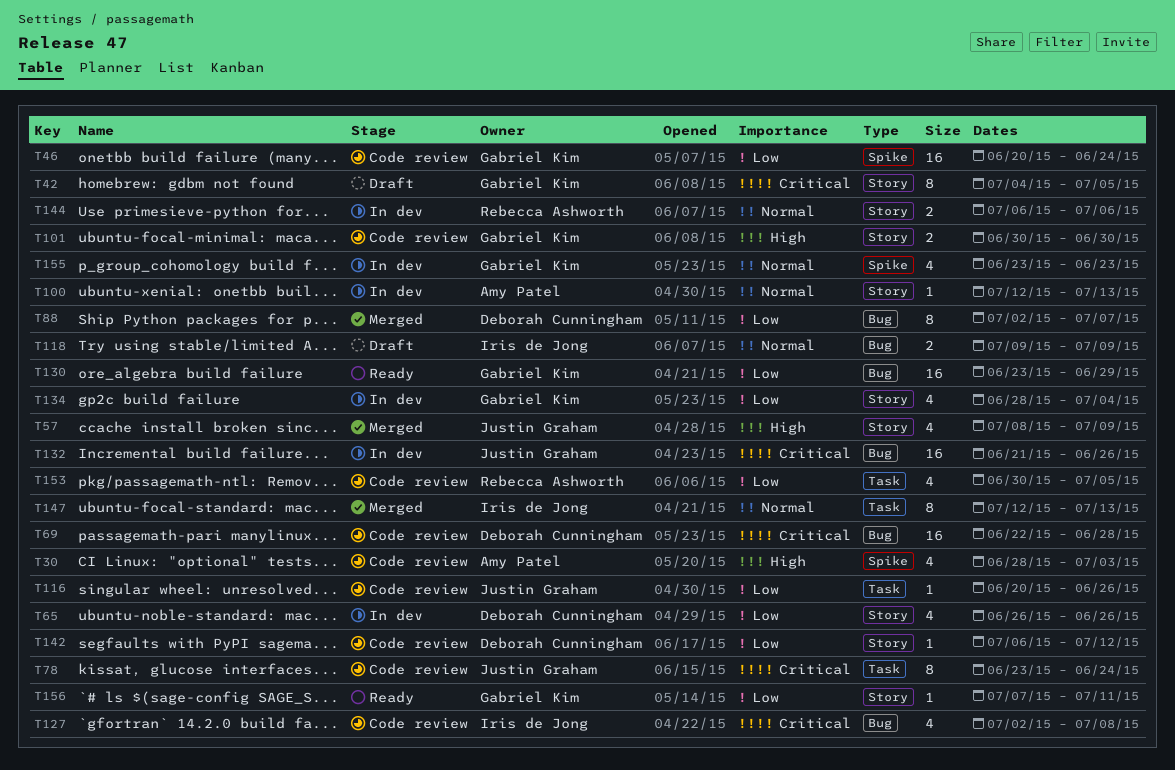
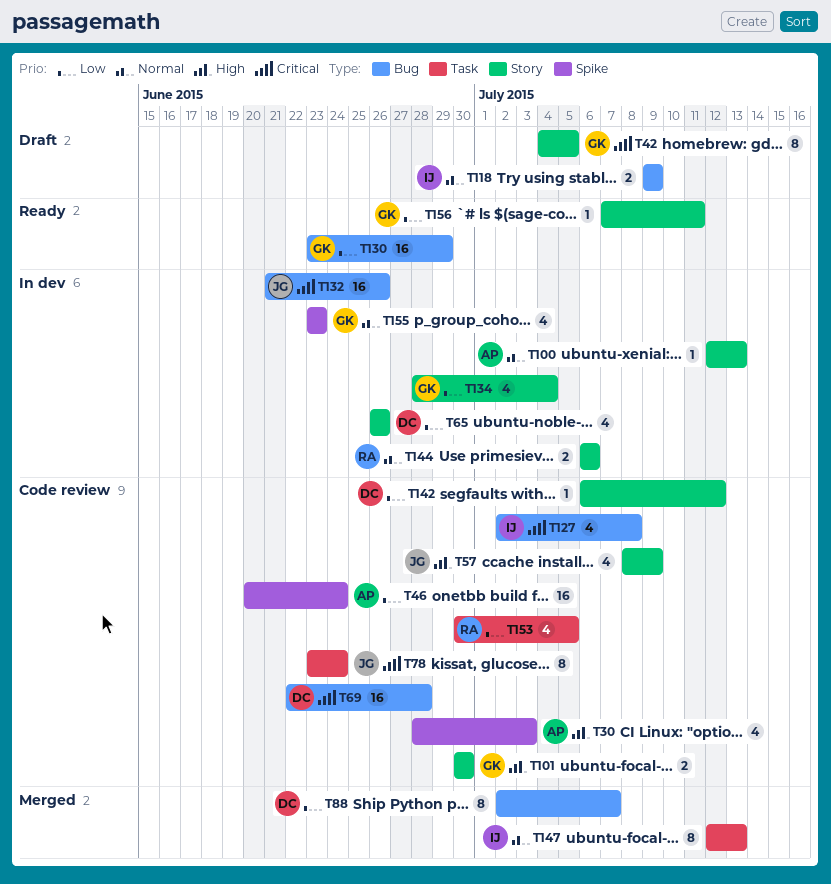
T46, owner: Gabriel Kim -> Amy Patel
T57, status: Merged -> Code review
T116: present -> none

